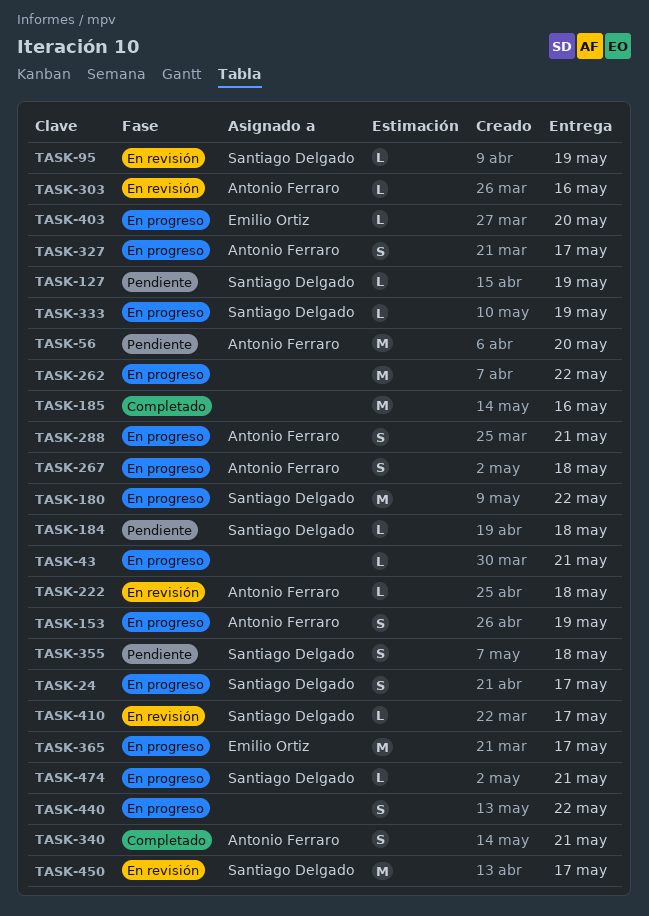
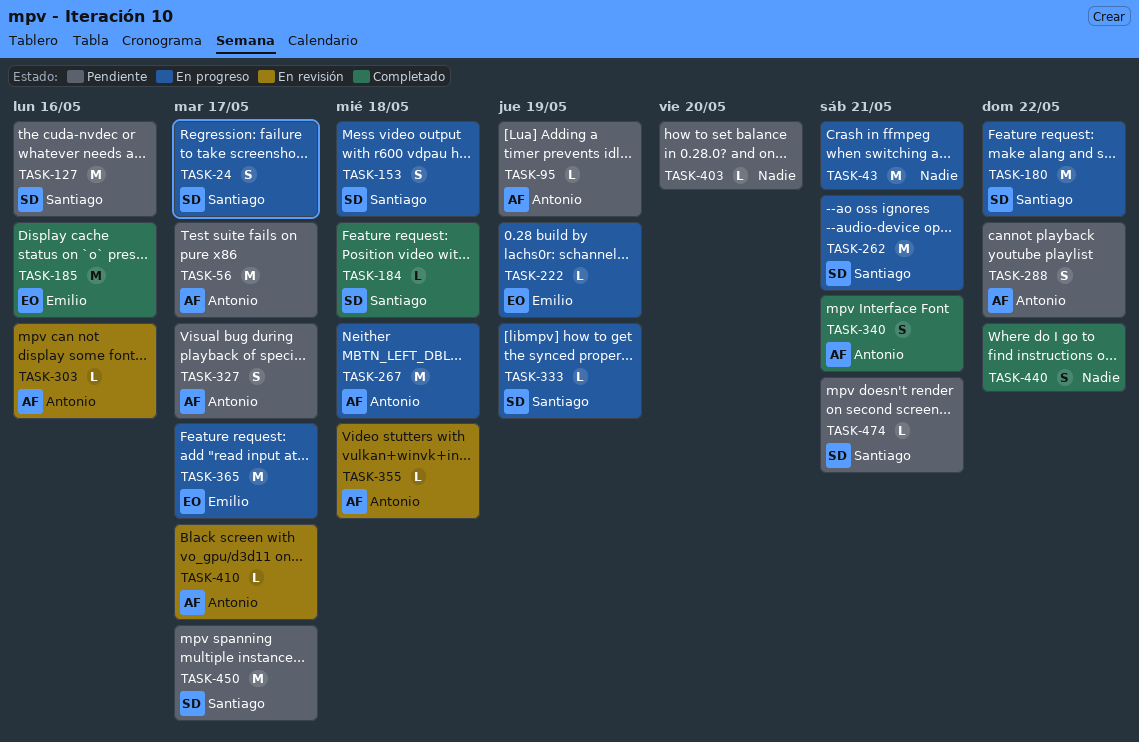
TASK-43, estimate: L -> M
TASK-56, due: May 20 -> May 17
TASK-95, status: En revisión -> Pendiente
TASK-95, owner: Santiago Delgado -> Antonio Ferraro
TASK-127, estimate: L -> M
TASK-127, due: May 19 -> May 16
TASK-153, owner: Antonio Ferraro -> Santiago Delgado
TASK-153, due: May 19 -> May 18
TASK-184, status: Pendiente -> Completado
TASK-185, owner: none -> Emilio Ortiz
TASK-222, status: En revisión -> En progreso
TASK-222, owner: Antonio Ferraro -> Emilio Ortiz
TASK-222, due: May 18 -> May 19
TASK-262, owner: none -> Santiago Delgado
TASK-262, due: May 22 -> May 21
TASK-267, estimate: S -> M
TASK-288, status: En progreso -> Pendiente
TASK-288, due: May 21 -> May 22
TASK-327, status: En progreso -> Pendiente
TASK-355, status: Pendiente -> En revisión
TASK-355, owner: Santiago Delgado -> Antonio Ferraro
TASK-355, estimate: S -> L
TASK-403, status: En progreso -> Pendiente
TASK-403, owner: Emilio Ortiz -> none
TASK-410, owner: Santiago Delgado -> Antonio Ferraro
TASK-440, status: En progreso -> Completado
TASK-450, status: En revisión -> Pendiente
TASK-474, status: En progreso -> Pendiente

